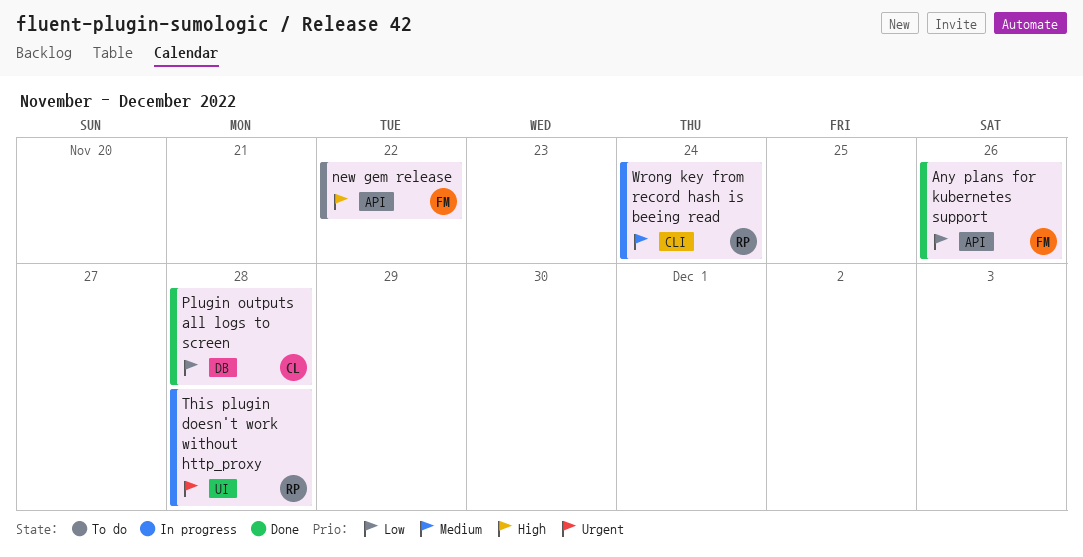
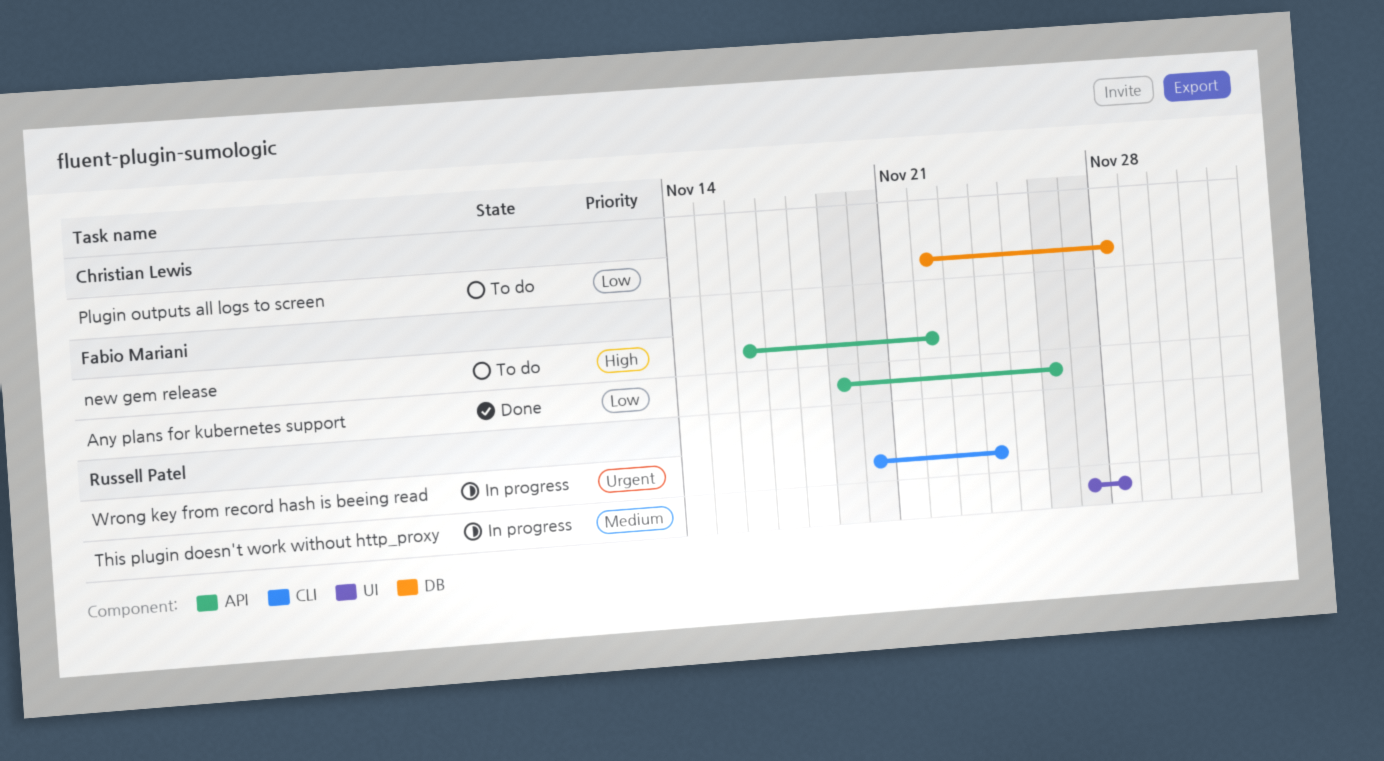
Plugin outputs all logs to screen, status: Done -> To do
This plugin doesn't work without http_proxy, priority: Urgent -> Medium
Wrong key from record hash is beeing read, priority: Medium -> Urgent

